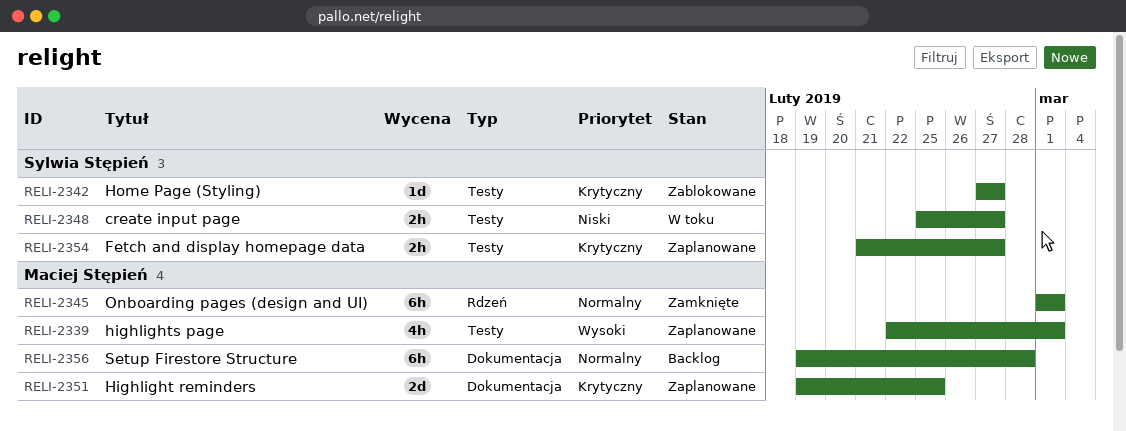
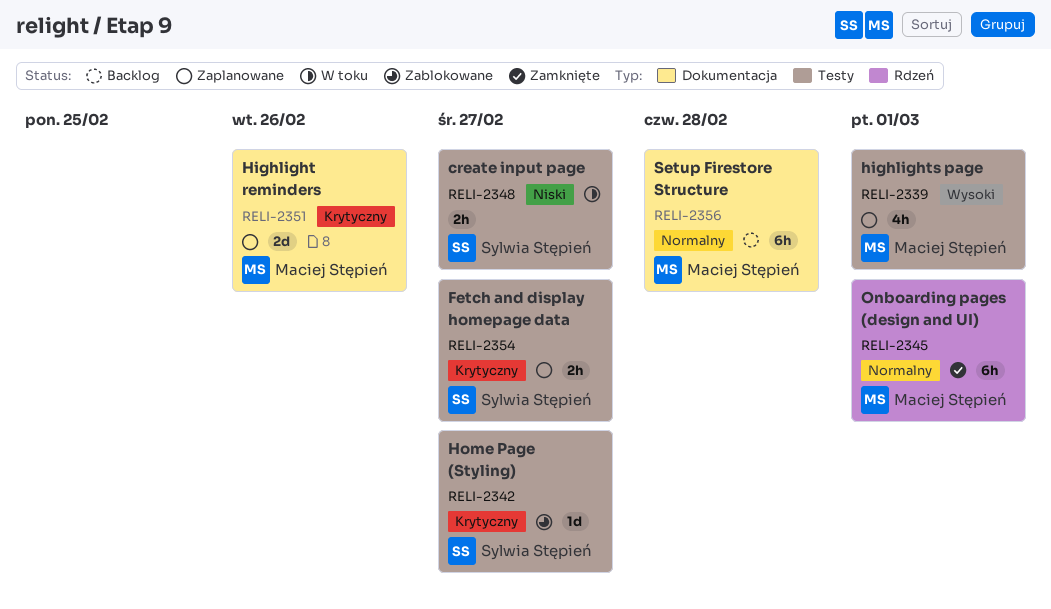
RELI-2351, due: Feb 25 -> Feb 26

